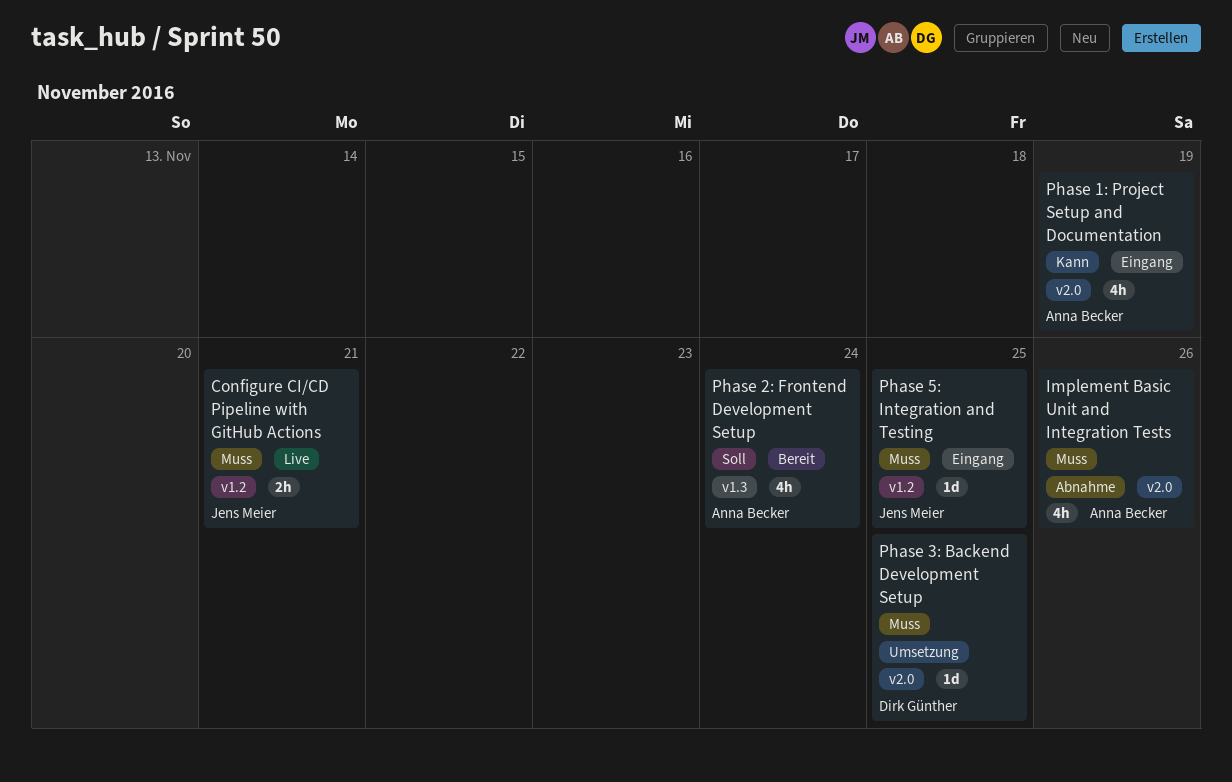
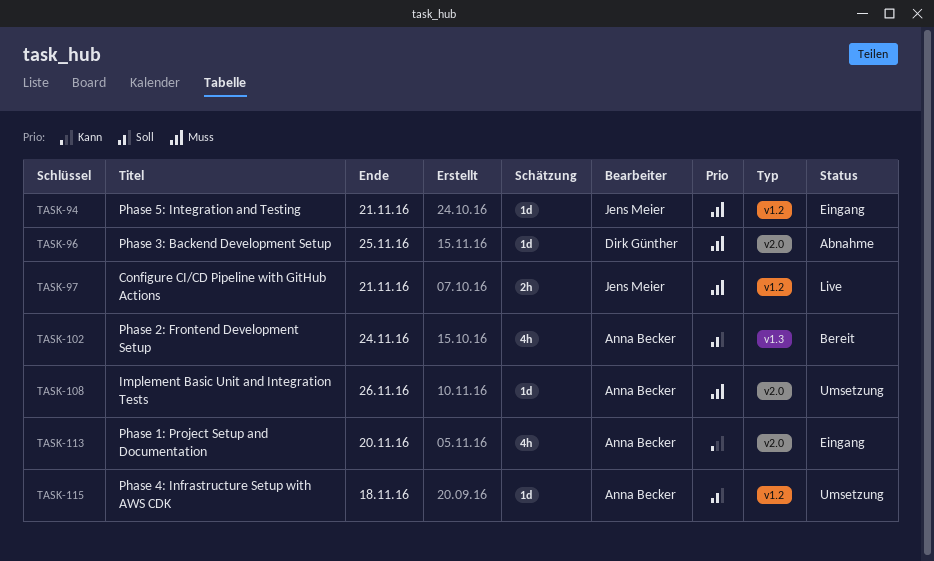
Implement Basic Unit and Integration Tests, status: Abnahme -> Umsetzung
Implement Basic Unit and Integration Tests, estimate: 4h -> 1d
Phase 1: Project Setup and Documentation, due: Nov 19 -> Nov 20
Phase 3: Backend Development Setup, status: Umsetzung -> Abnahme
Phase 4: Infrastructure Setup with AWS CDK: none -> present
Phase 5: Integration and Testing, due: Nov 25 -> Nov 21

